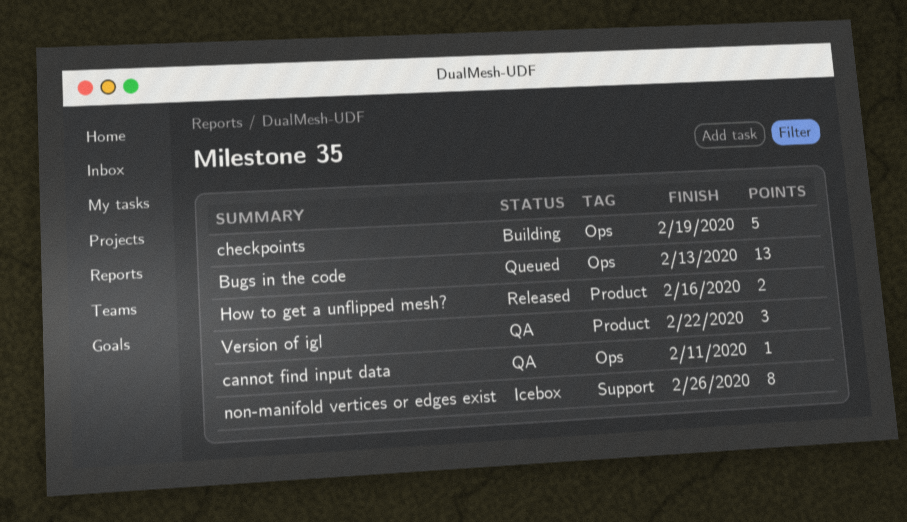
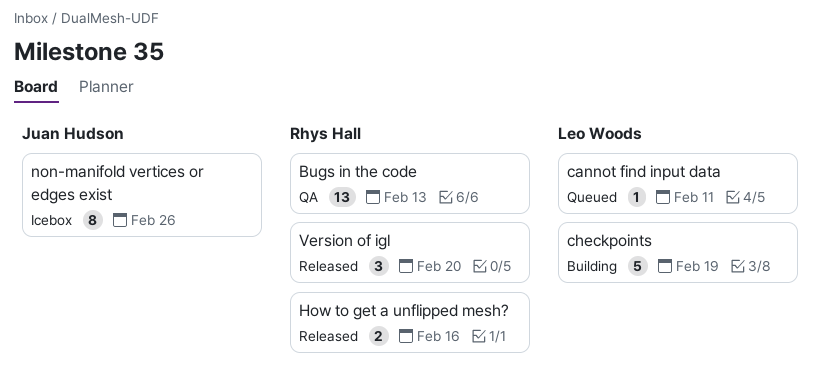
Bugs in the code, status: Queued -> QA
cannot find input data, status: QA -> Queued
Version of igl, status: QA -> Released
Version of igl, due: Feb 22 -> Feb 20

